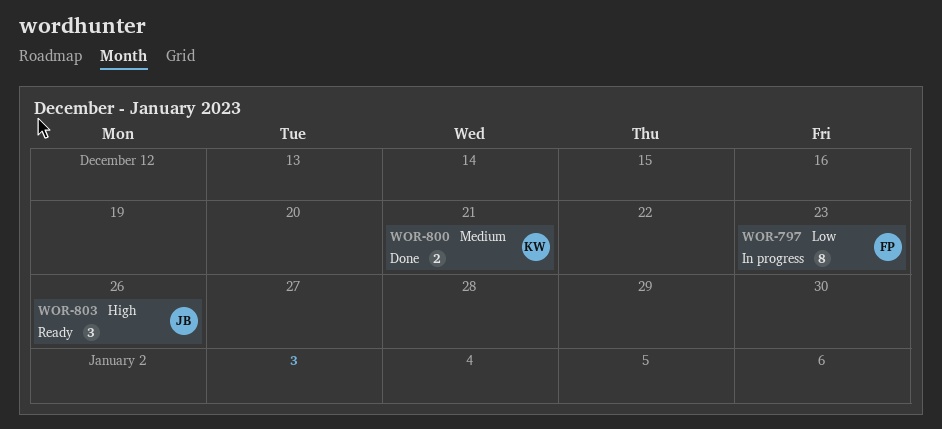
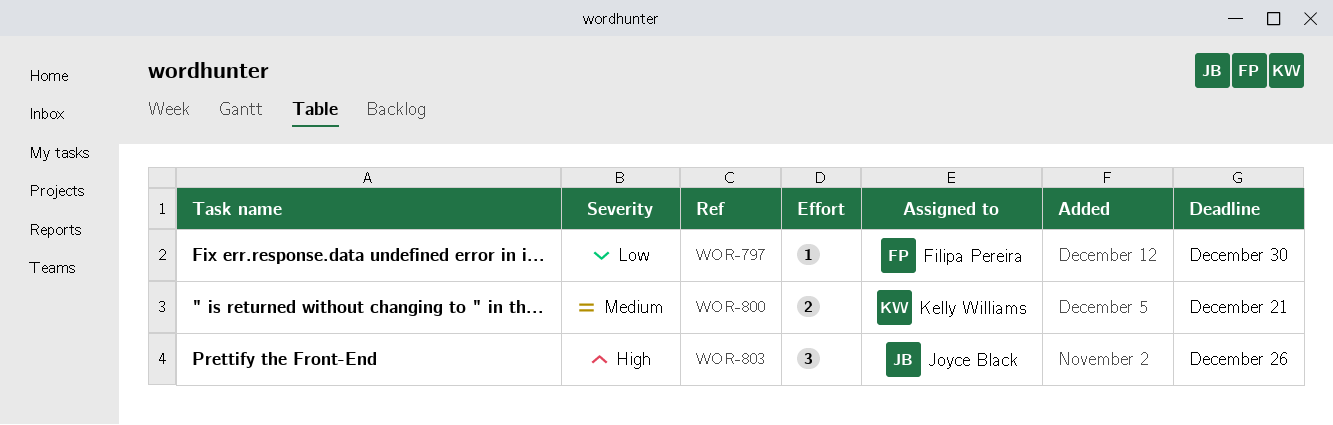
WOR-797, estimate: 8 -> 1
WOR-797, due: Dec 23 -> Dec 30

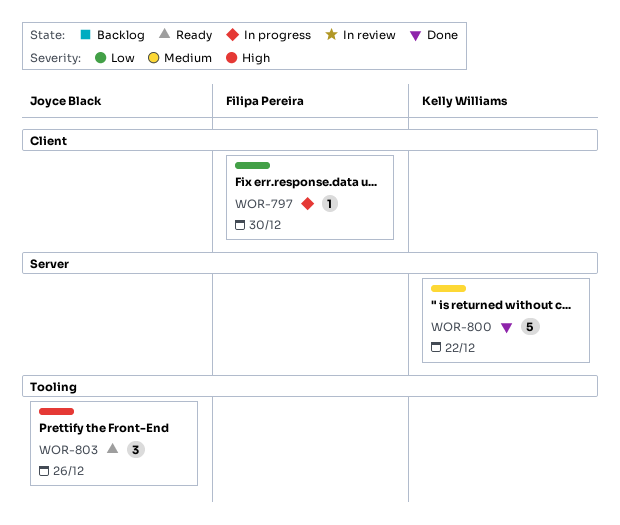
WOR-800, estimate: 2 -> 5
WOR-800, due: Dec 21 -> Dec 22

